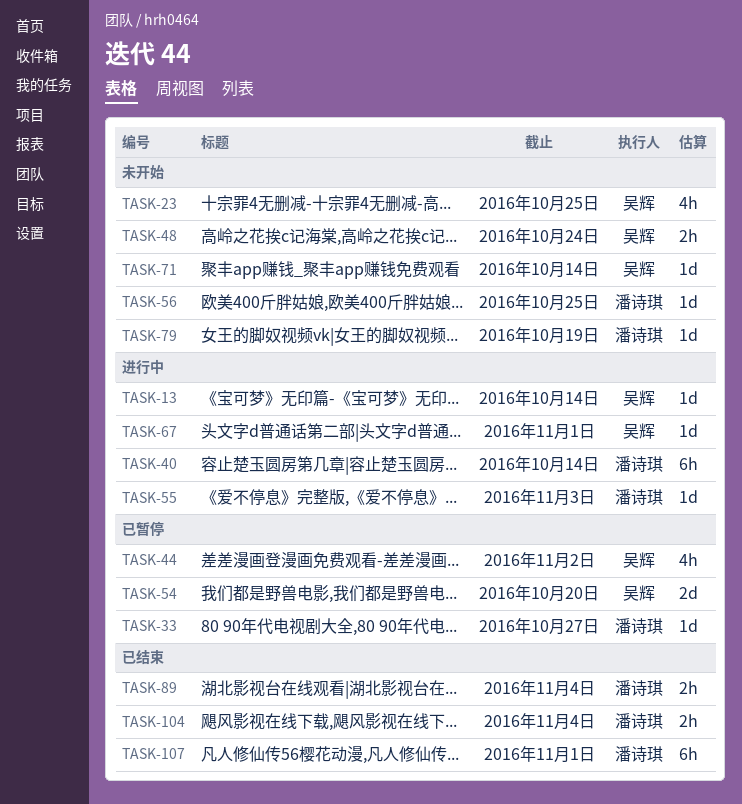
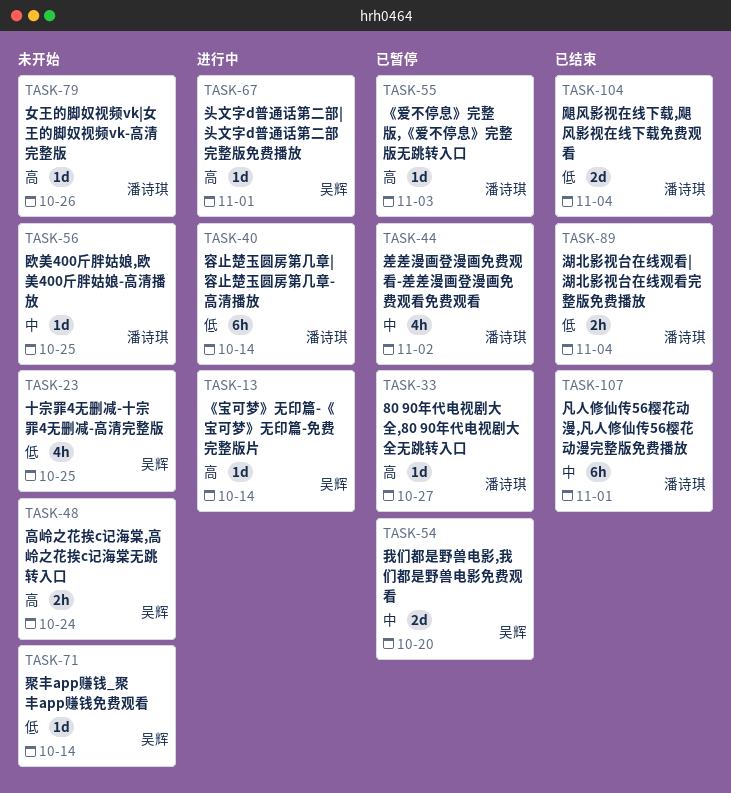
TASK-44, owner: 吴辉 -> 潘诗琪
TASK-55, status: 进行中 -> 已暂停
TASK-79, due: Oct 19 -> Oct 26
TASK-104, estimate: 2h -> 2d

